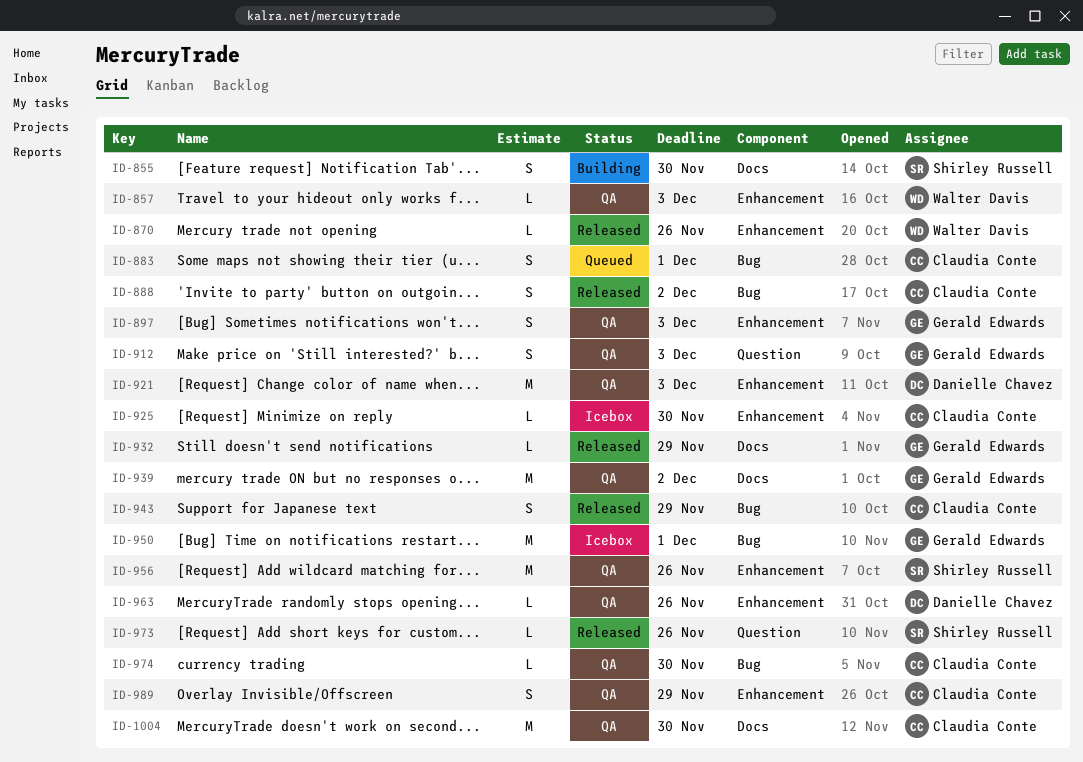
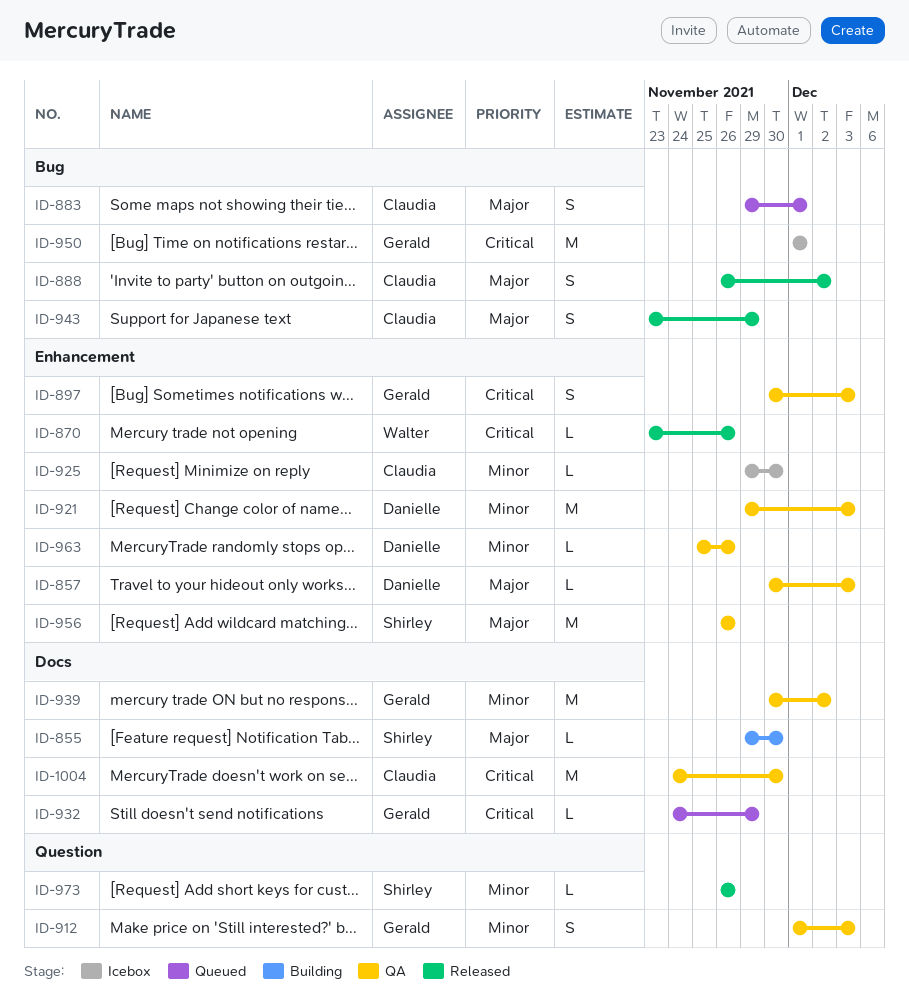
ID-855, estimate: S -> L
ID-857, owner: Walter Davis -> Danielle Chavez
ID-932, status: Released -> Queued
ID-974: present -> none
ID-989: present -> none

